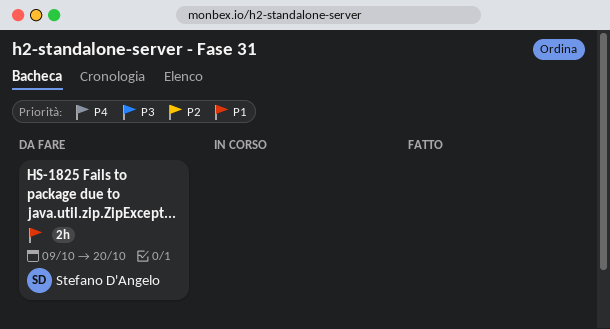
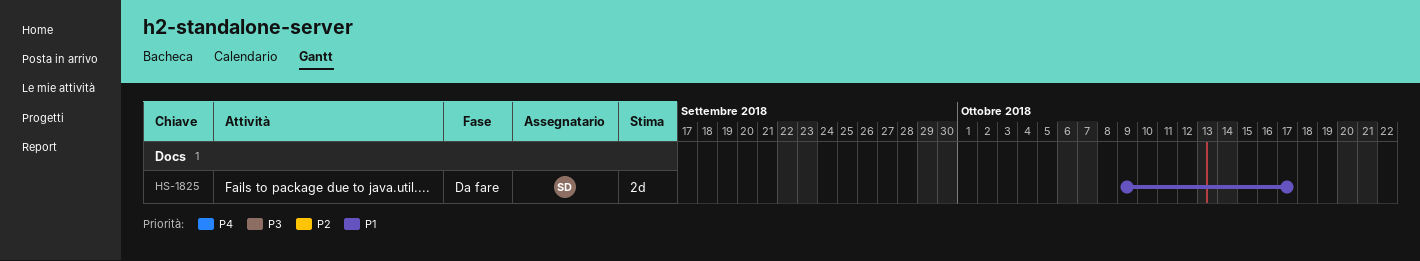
HS-1825, estimate: 2h -> 2d
HS-1825, due: Oct 20 -> Oct 17

